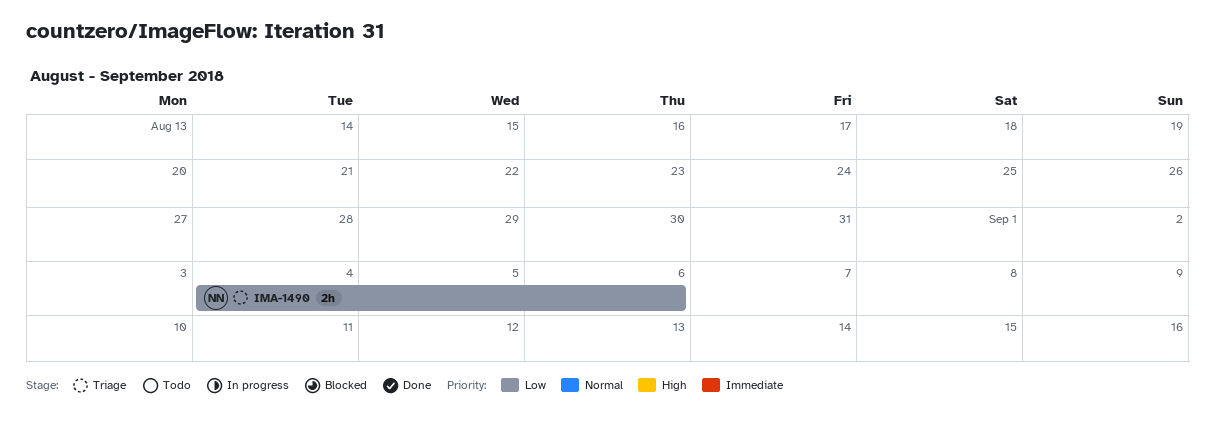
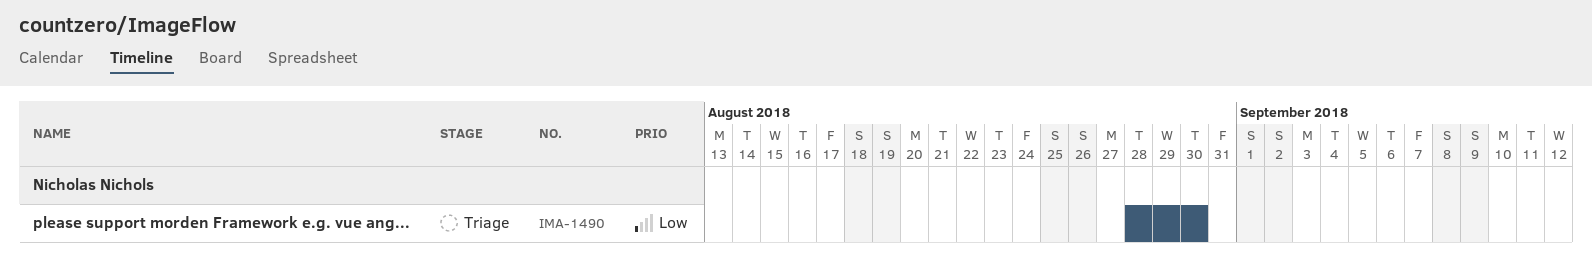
IMA-1490, start: Sep 4 -> Aug 28
IMA-1490, due: Sep 6 -> Aug 30

